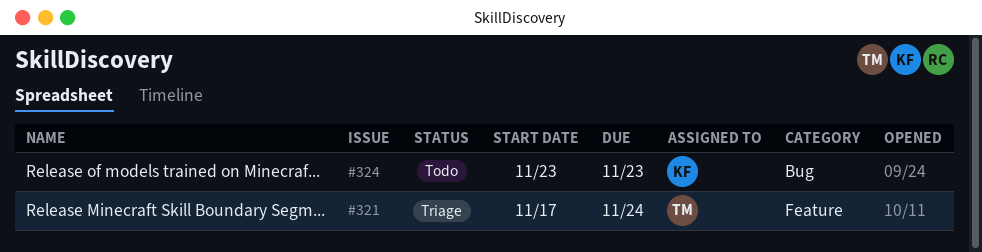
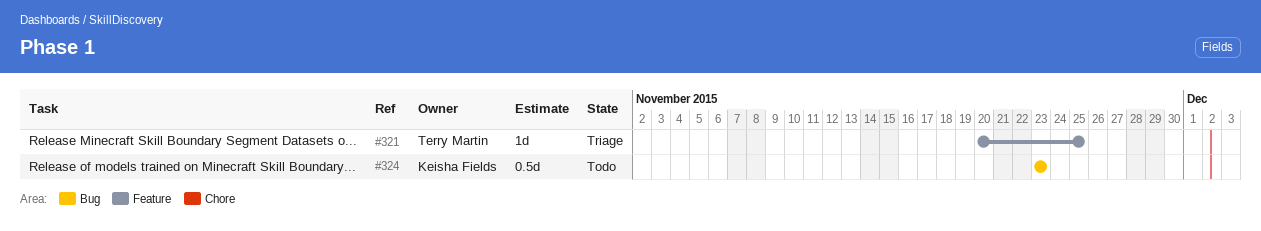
#321, start: Nov 17 -> Nov 20
#321, due: Nov 24 -> Nov 25

